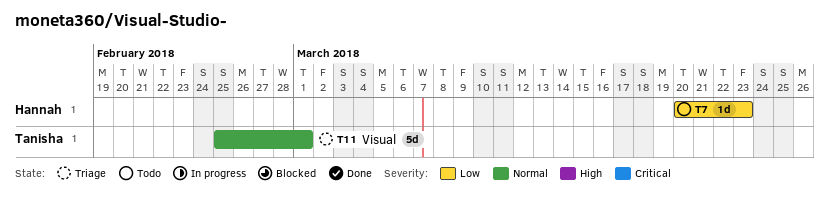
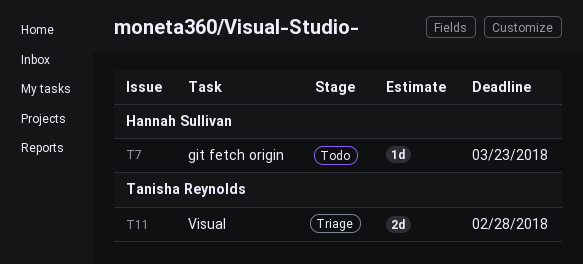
T11, estimate: 5d -> 2d
T11, due: Mar 1 -> Feb 28

